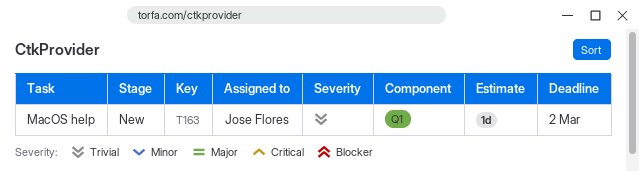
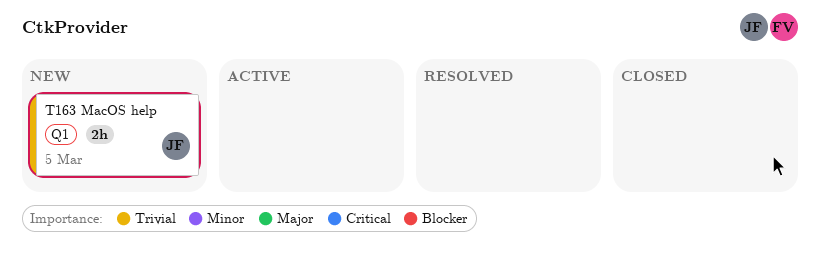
T163, estimate: 1d -> 2h
T163, due: Mar 2 -> Mar 5

